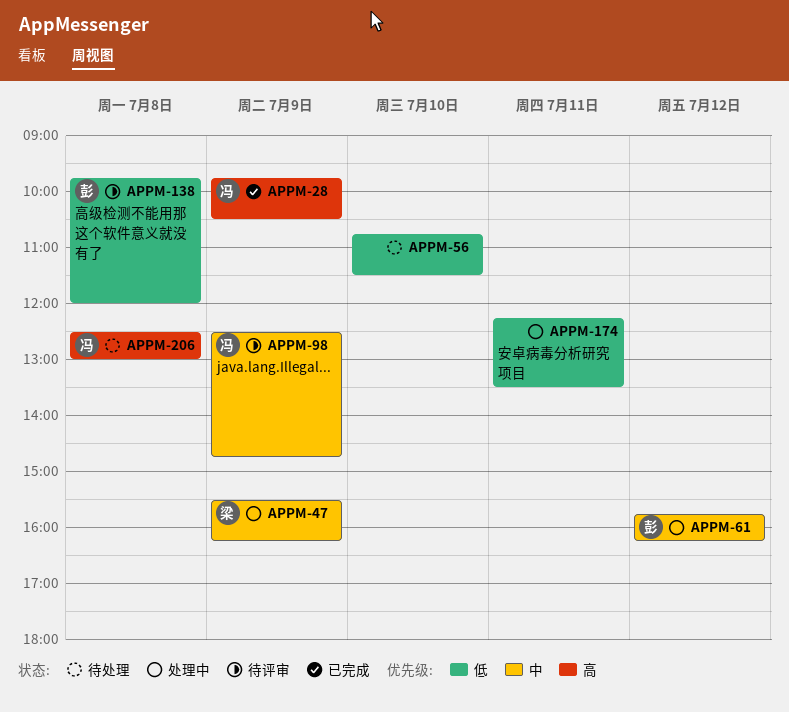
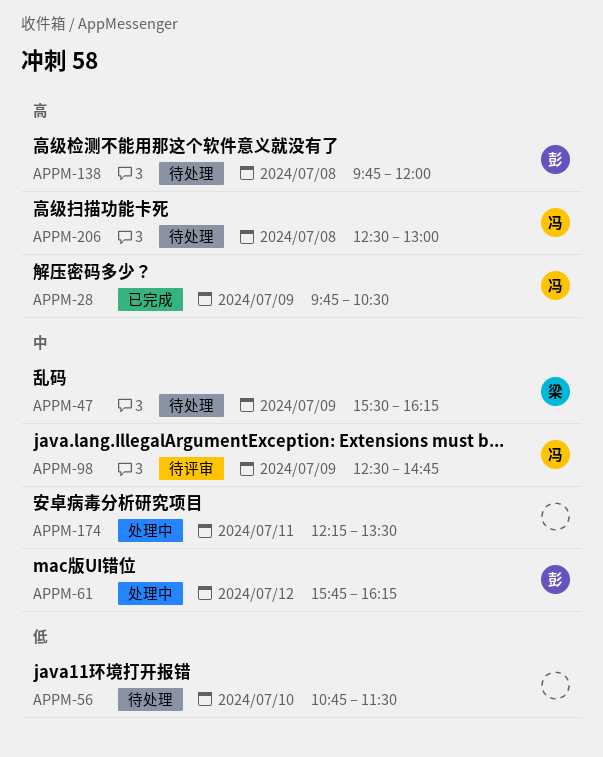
APPM-47, status: 处理中 -> 待处理
APPM-138, status: 待评审 -> 待处理
APPM-138, priority: 低 -> 高
APPM-174, priority: 低 -> 中

